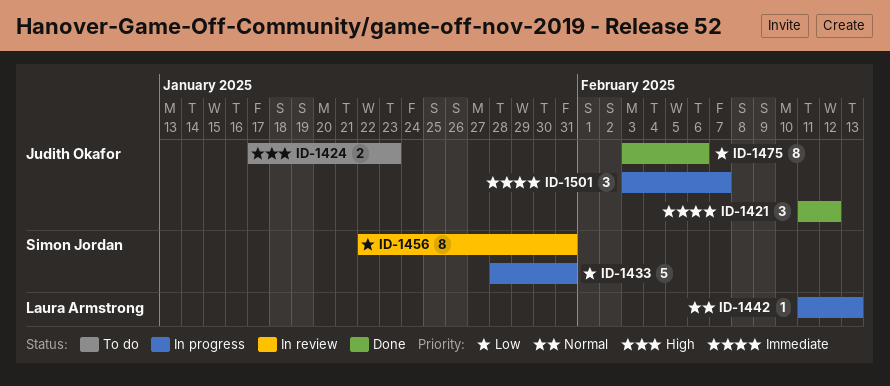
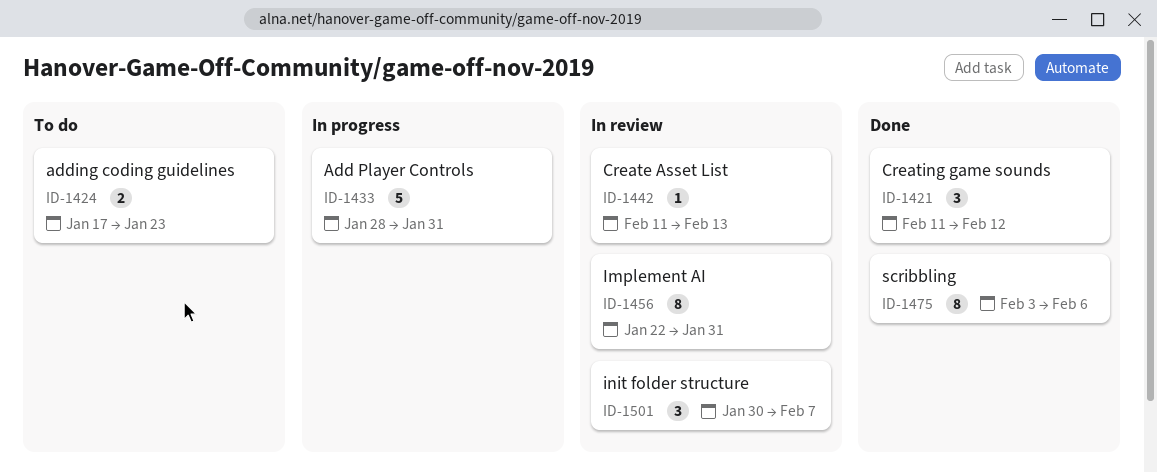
ID-1442, status: In progress -> In review
ID-1501, status: In progress -> In review
ID-1501, start: Feb 3 -> Jan 30

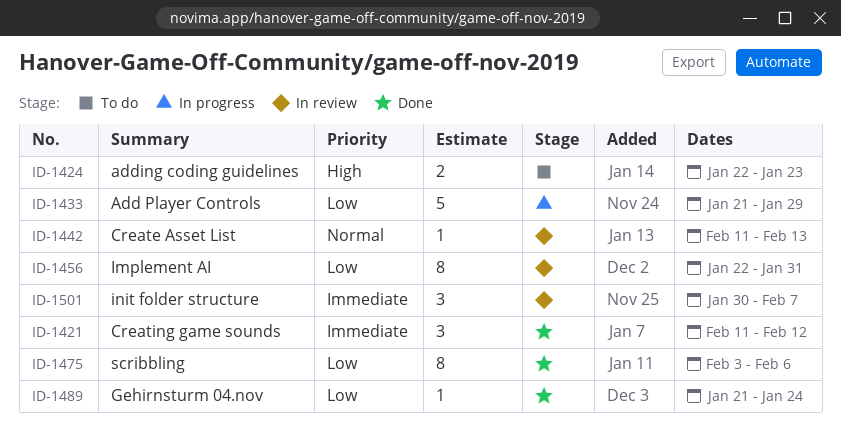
ID-1424, start: Jan 17 -> Jan 22
ID-1433, start: Jan 28 -> Jan 21
ID-1433, due: Jan 31 -> Jan 29
ID-1489: none -> present

